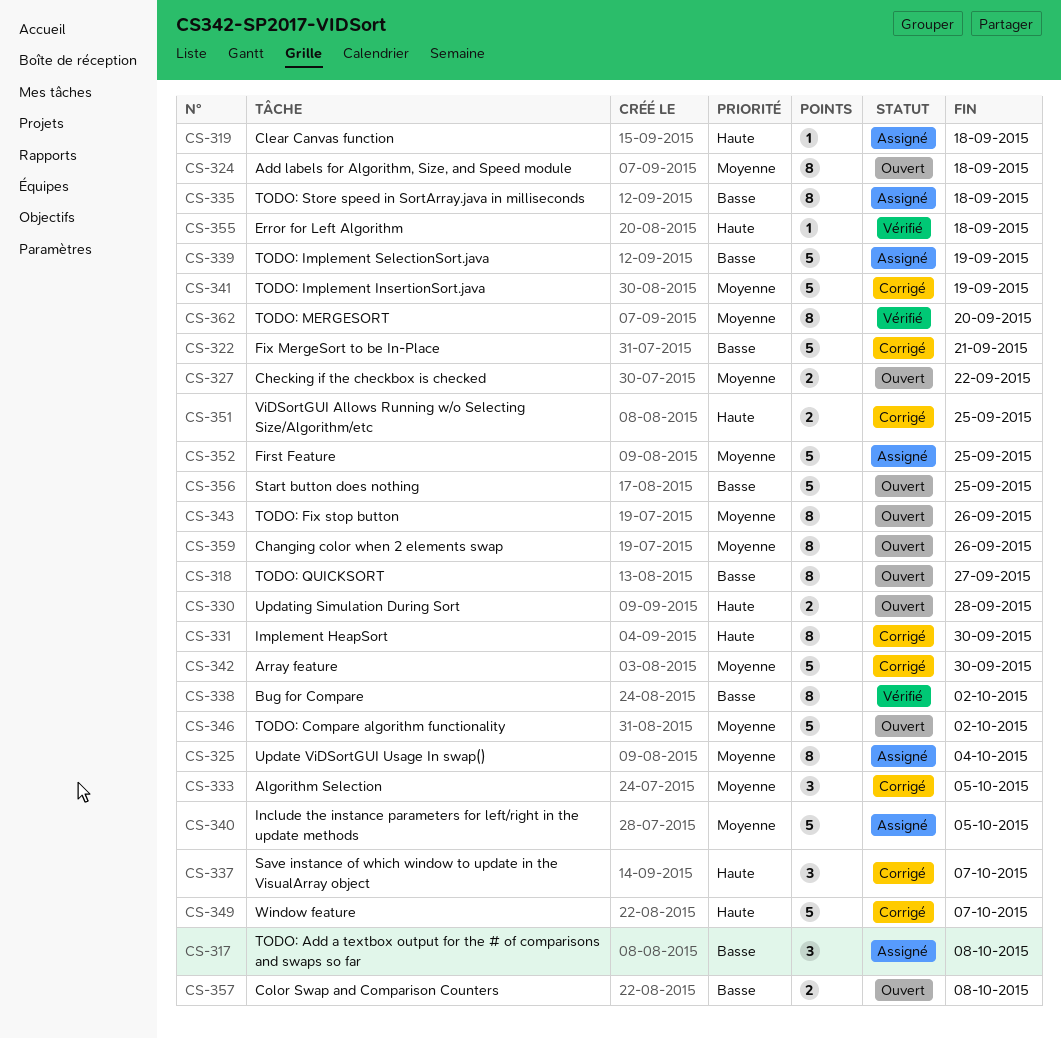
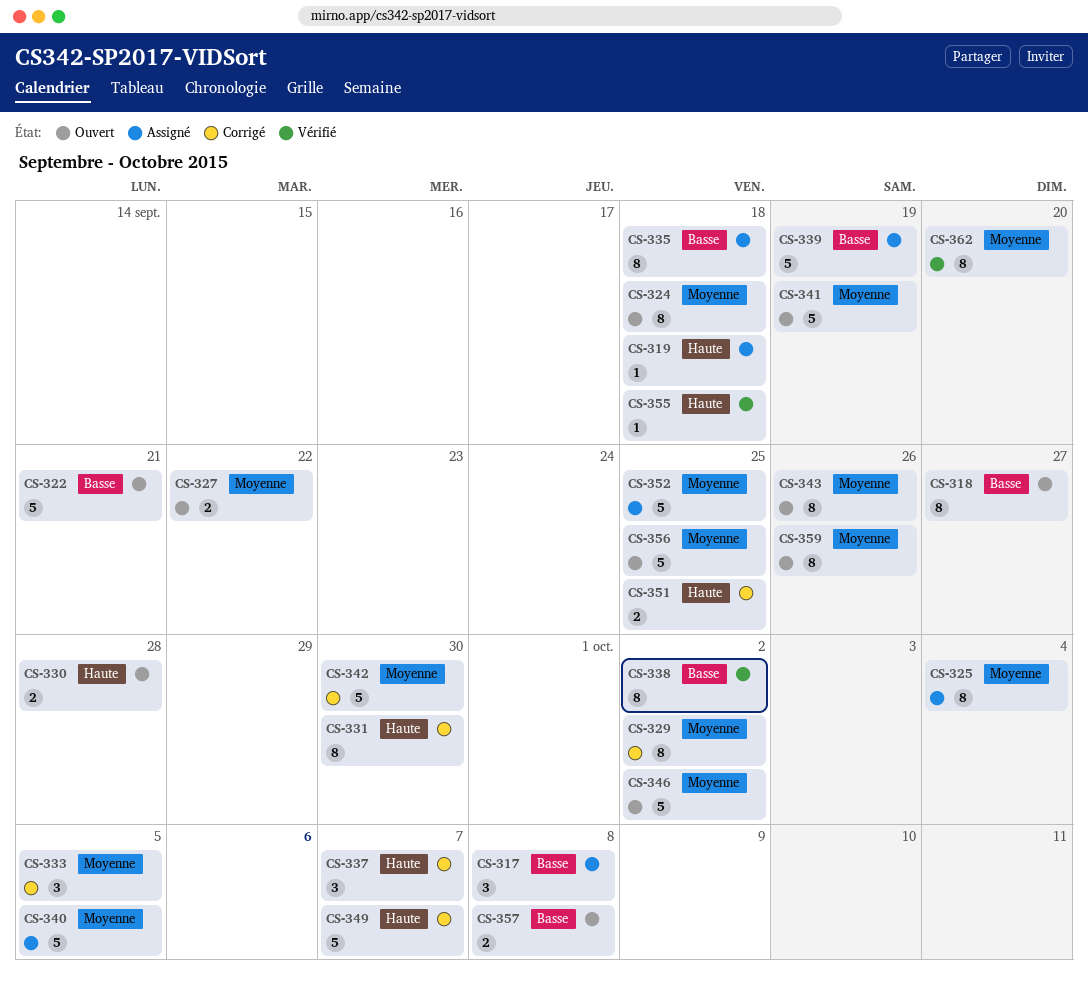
CS-322, status: Corrigé -> Ouvert
CS-329: none -> present
CS-341, status: Corrigé -> Ouvert
CS-356, priority: Basse -> Moyenne

